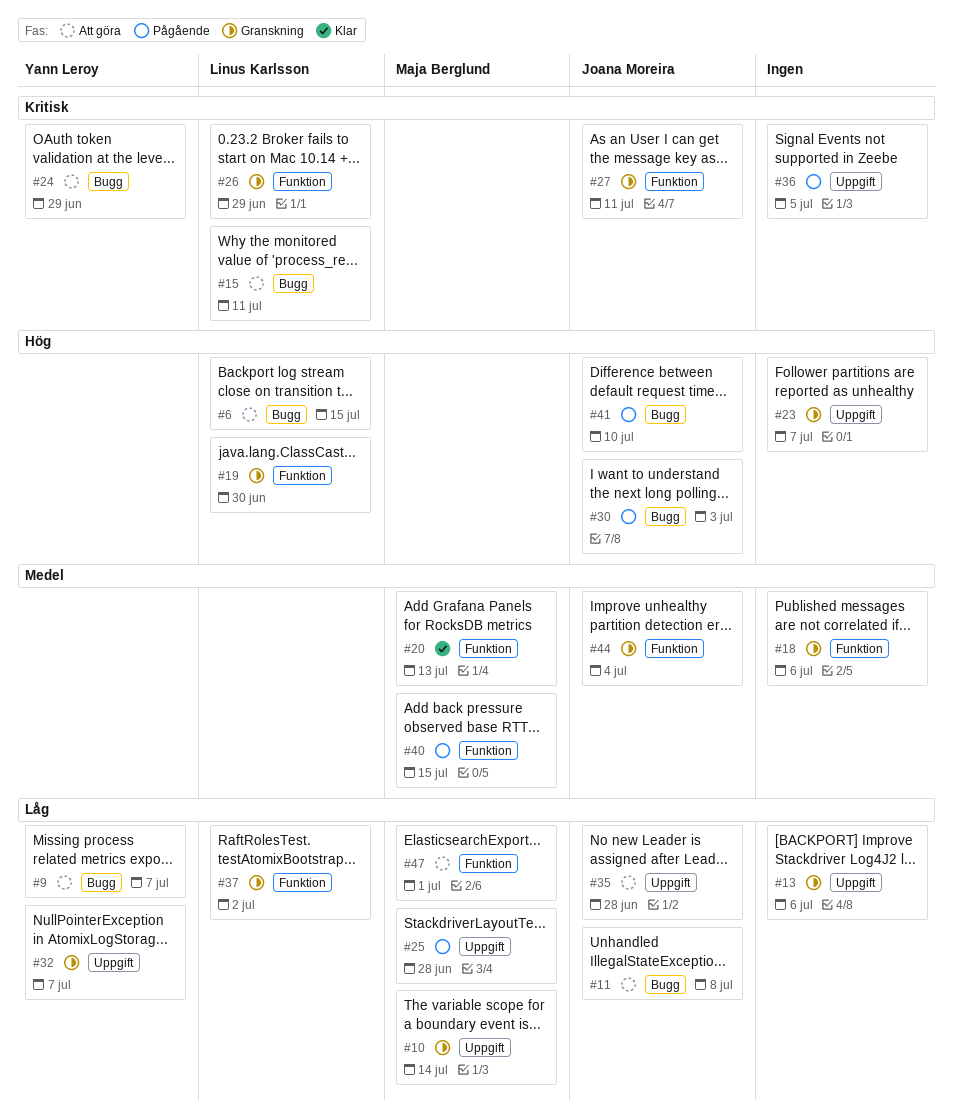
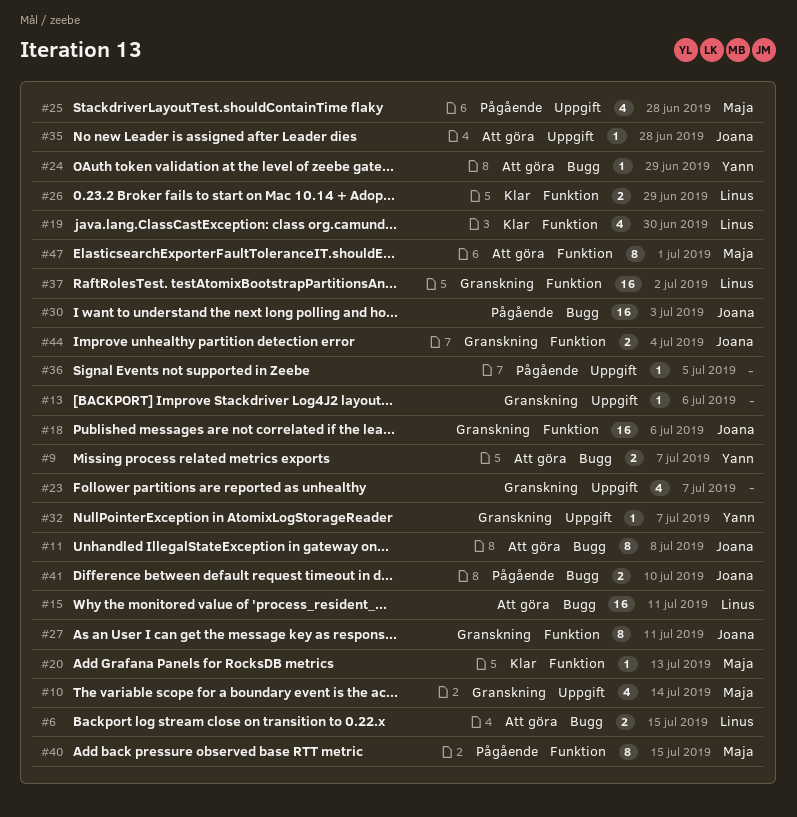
#18, owner: none -> Joana Moreira
#19, status: Granskning -> Klar
#26, status: Granskning -> Klar

